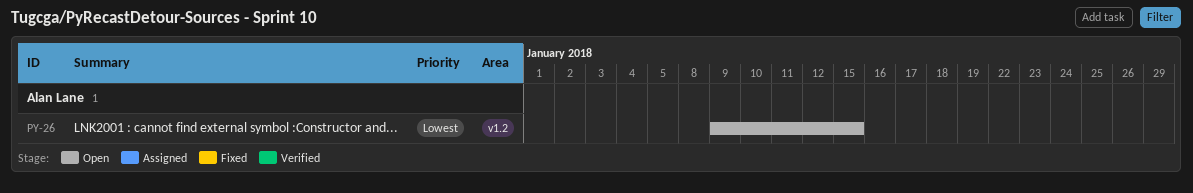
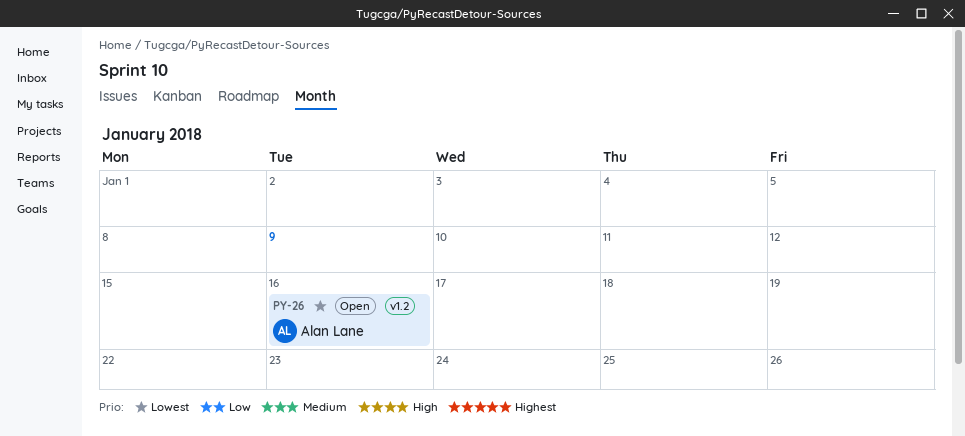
PY-26, due: Jan 15 -> Jan 16

